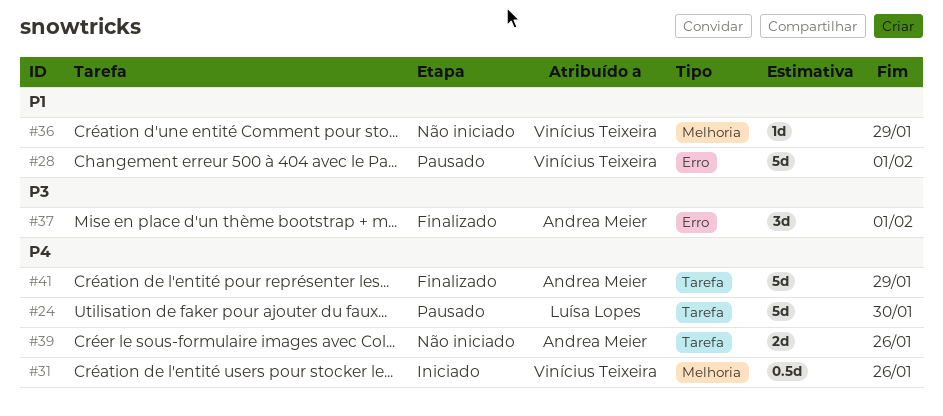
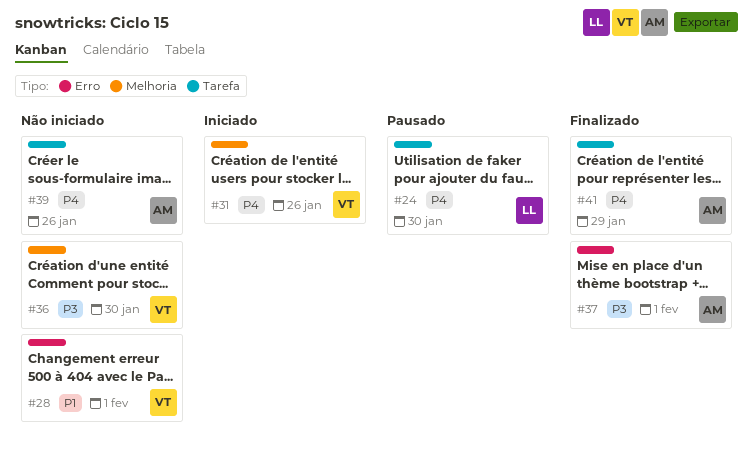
#28, status: Pausado -> Não iniciado
#36, priority: P1 -> P3
#36, due: Jan 29 -> Jan 30

